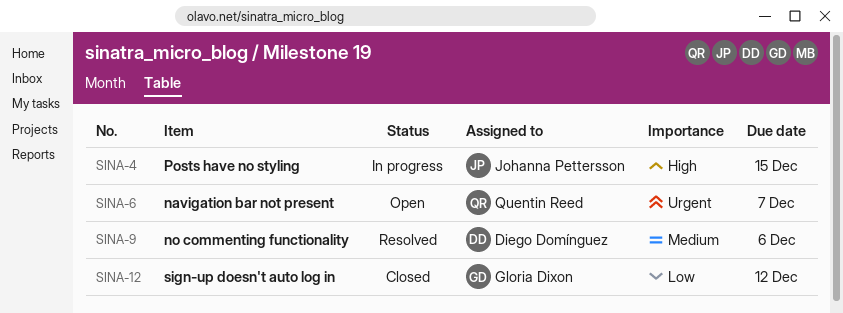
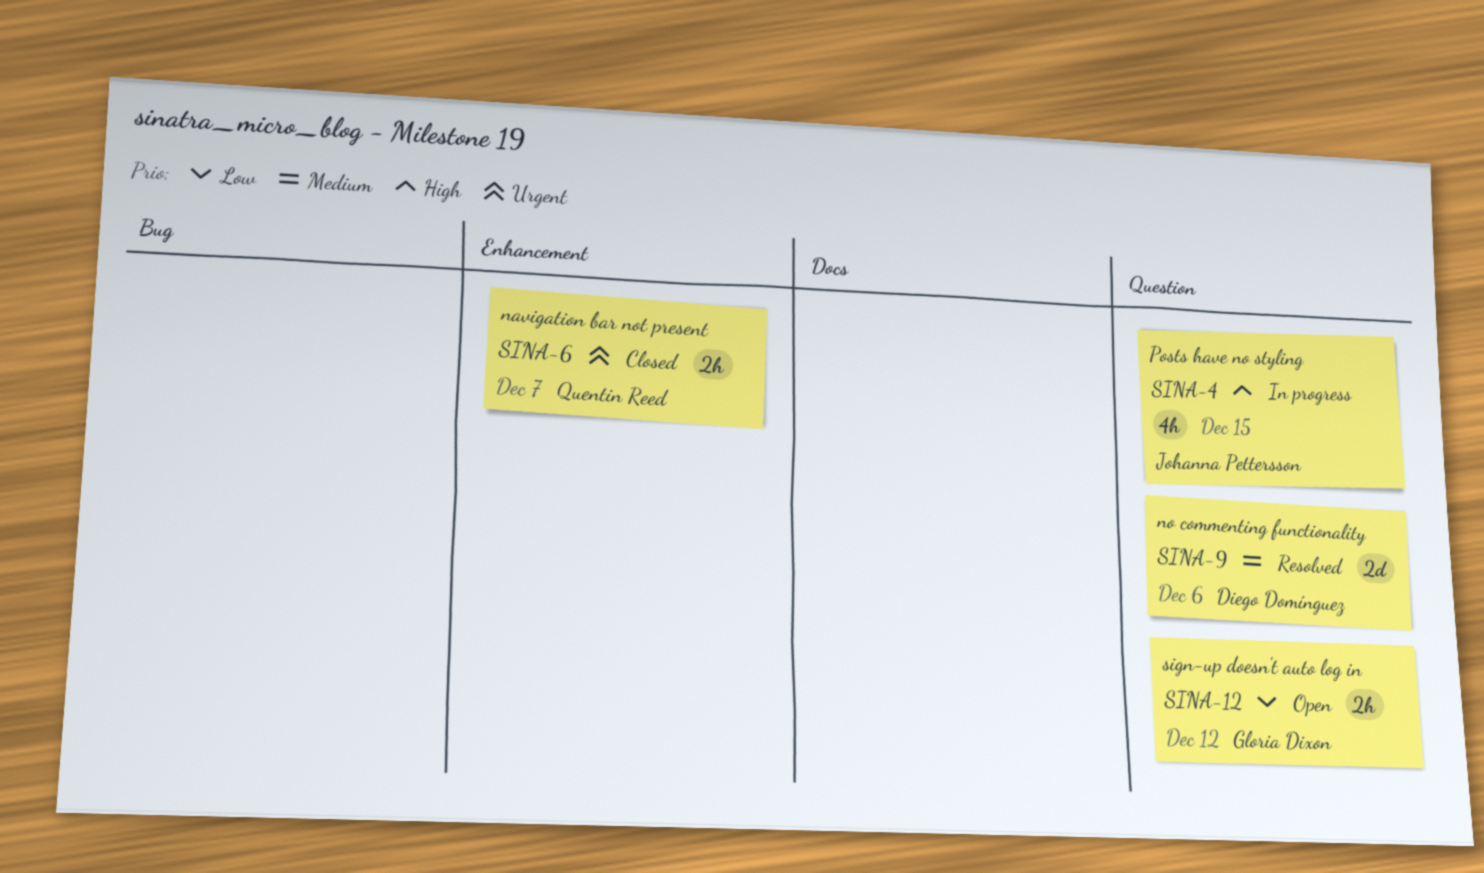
SINA-6, status: Open -> Closed
SINA-12, status: Closed -> Open

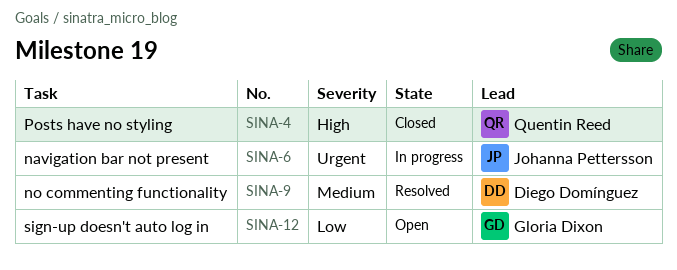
SINA-4, status: In progress -> Closed
SINA-4, owner: Johanna Pettersson -> Quentin Reed
SINA-6, status: Closed -> In progress
SINA-6, owner: Quentin Reed -> Johanna Pettersson

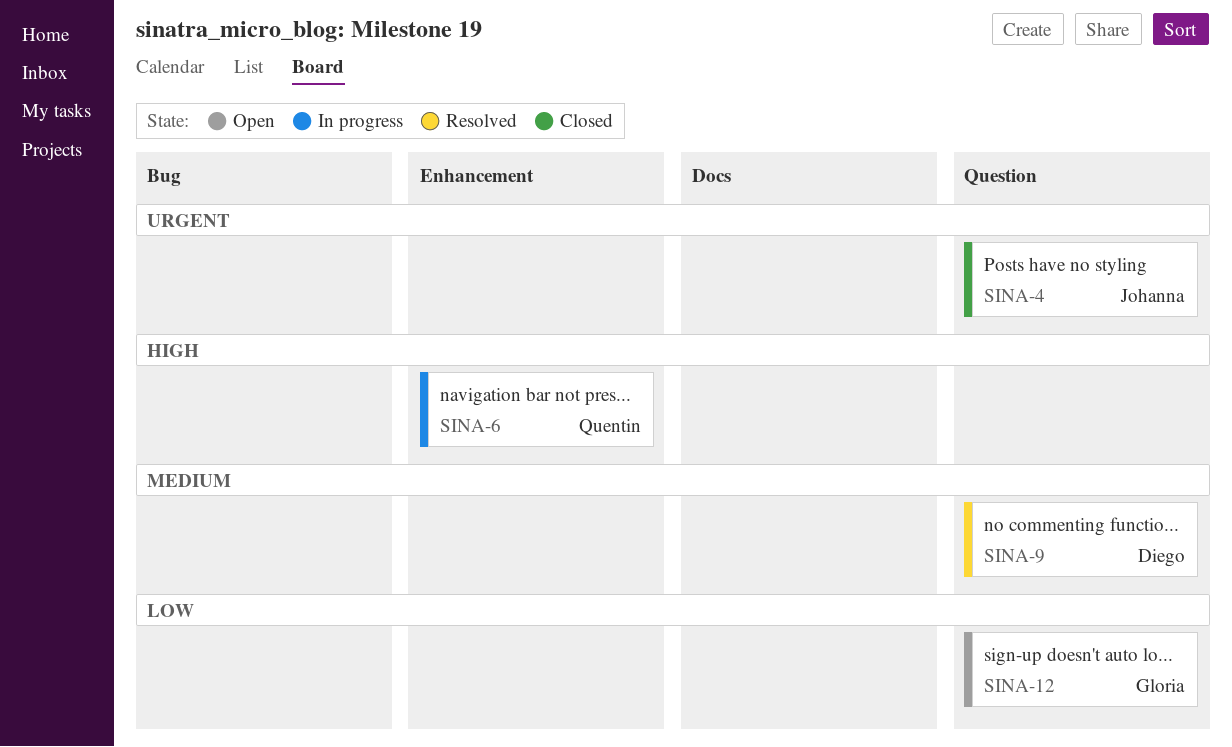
SINA-4, owner: Quentin Reed -> Johanna Pettersson
SINA-4, priority: High -> Urgent
SINA-6, owner: Johanna Pettersson -> Quentin Reed
SINA-6, priority: Urgent -> High

